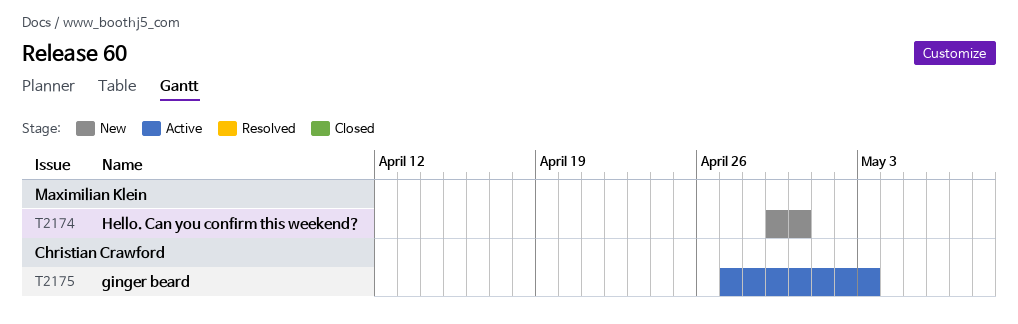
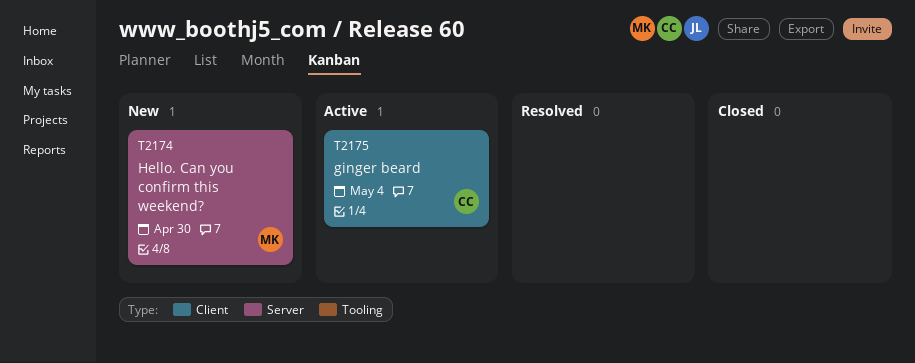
T2175, due: May 3 -> May 4

